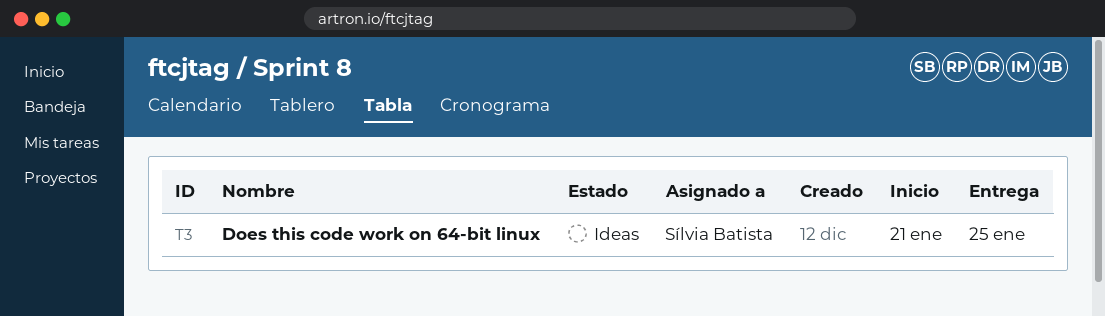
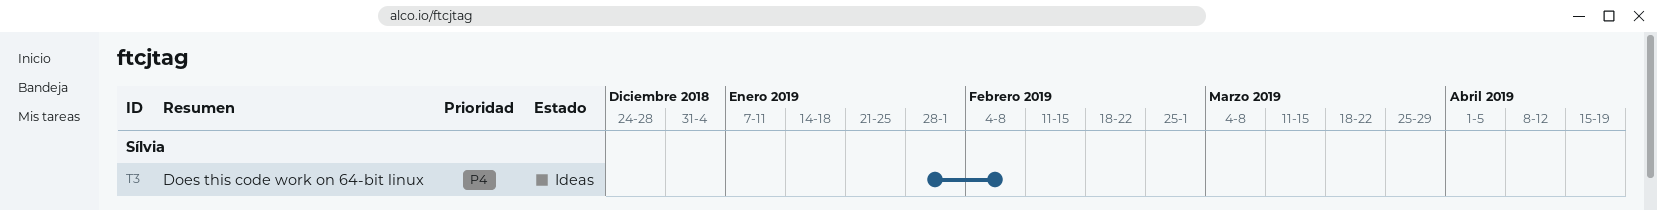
T3, start: Jan 21 -> Jan 28
T3, due: Jan 25 -> Feb 8

